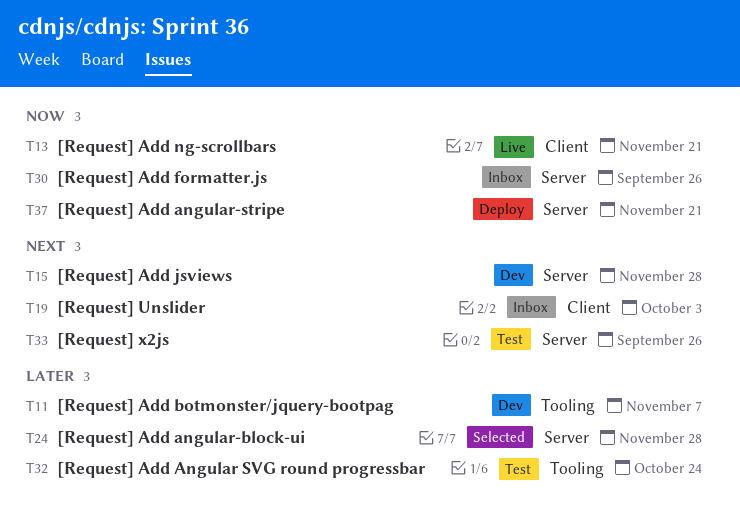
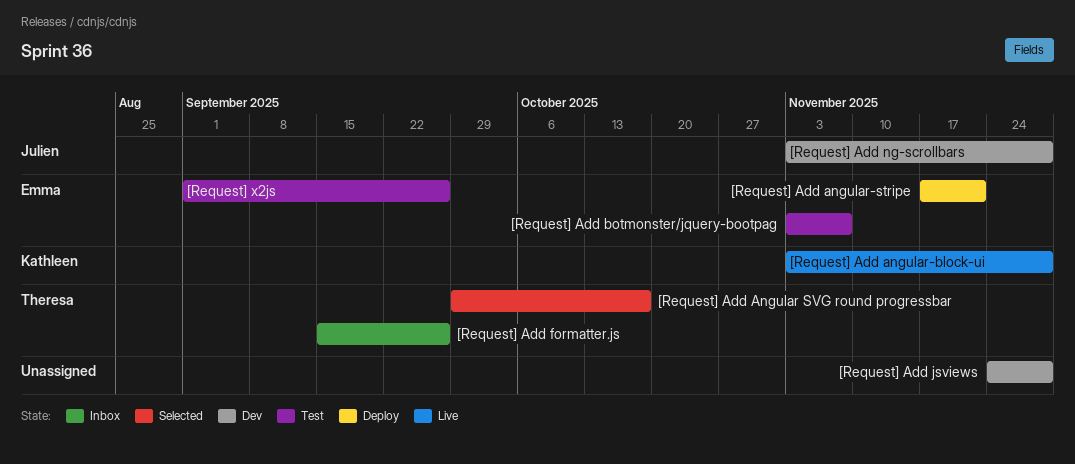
[Request] Add Angular SVG round progressbar, status: Test -> Selected
[Request] Add Angular SVG round progressbar, due: Oct 24 -> Oct 17
[Request] Add angular-block-ui, status: Selected -> Live
[Request] Add botmonster/jquery-bootpag, status: Dev -> Test
[Request] Add ng-scrollbars, status: Live -> Dev
[Request] Add ng-scrollbars, due: Nov 21 -> Nov 28
[Request] Unslider: present -> none

